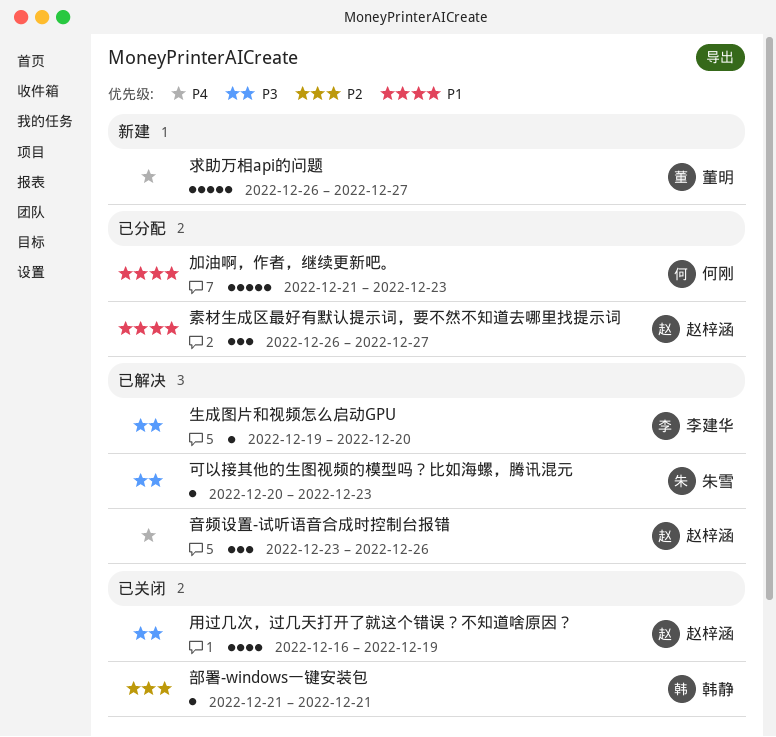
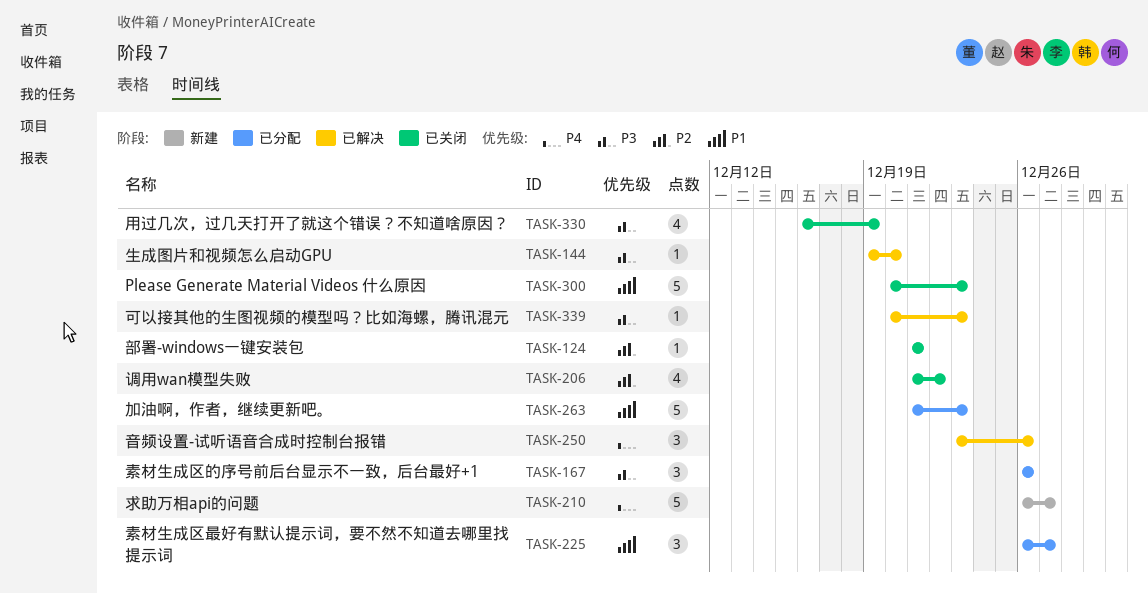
Please Generate Material Videos 什么原因: none -> present
素材生成区的序号前后台显示不一致，后台最好+1: none -> present
调用wan模型失败: none -> present

